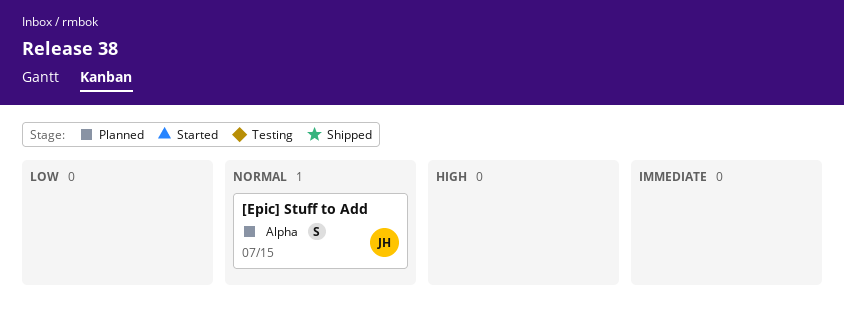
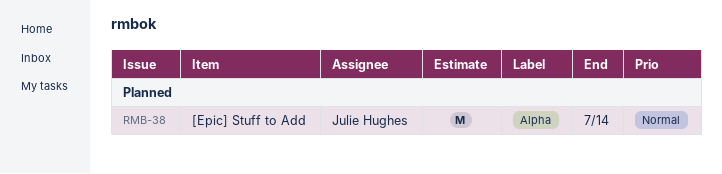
[Epic] Stuff to Add, estimate: S -> M
[Epic] Stuff to Add, due: Jul 15 -> Jul 14

